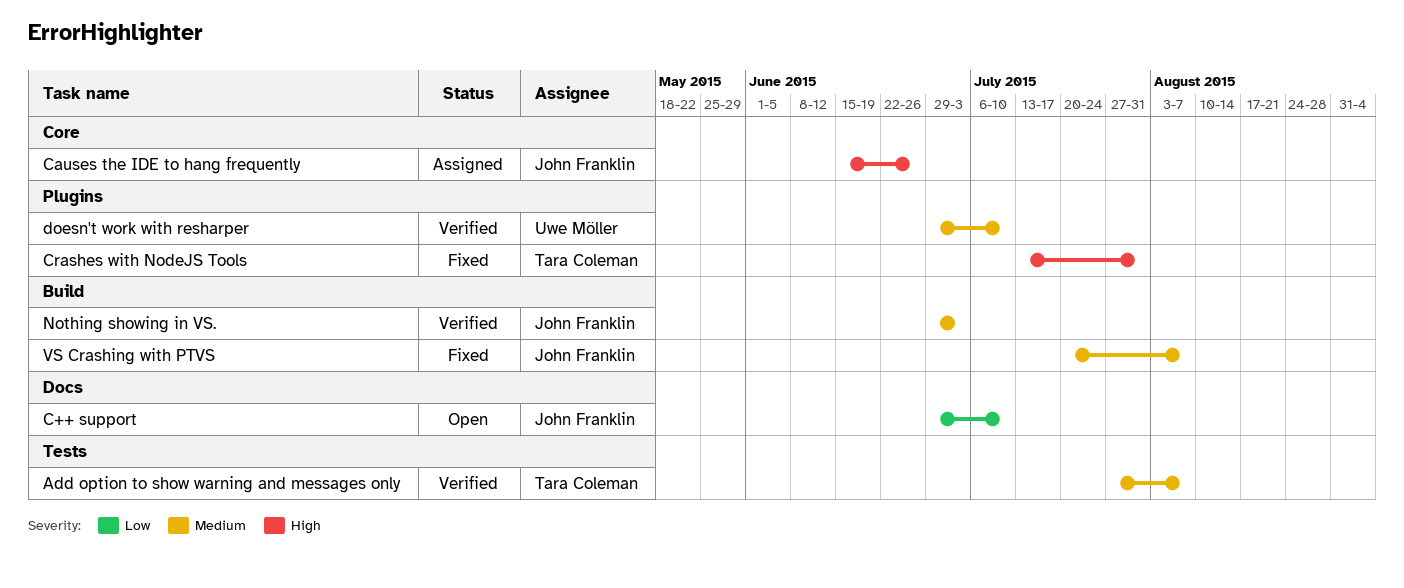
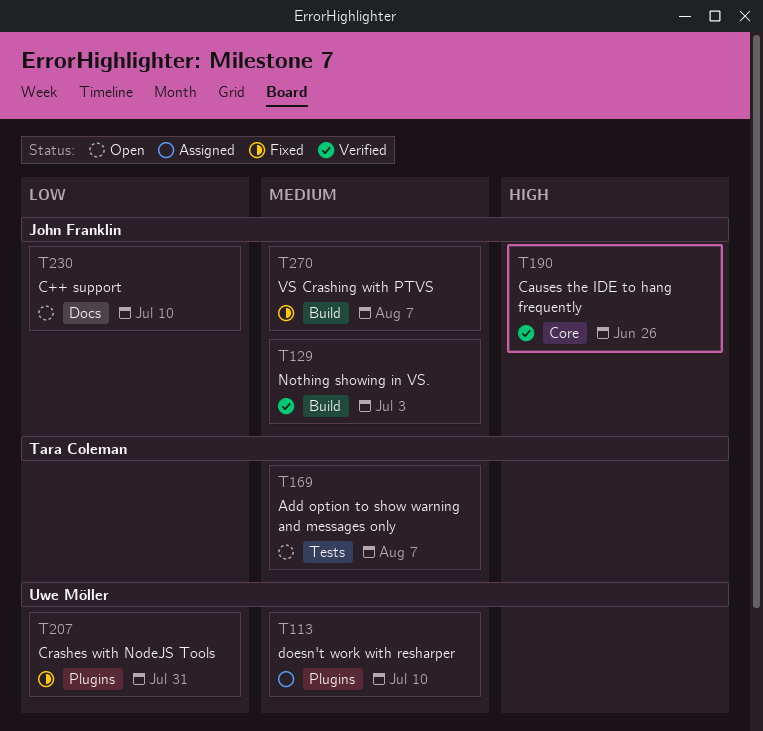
Add option to show warning and messages only, status: Verified -> Open
Causes the IDE to hang frequently, status: Assigned -> Verified
Crashes with NodeJS Tools, owner: Tara Coleman -> Uwe Möller
Crashes with NodeJS Tools, priority: High -> Low
doesn't work with resharper, status: Verified -> Assigned

